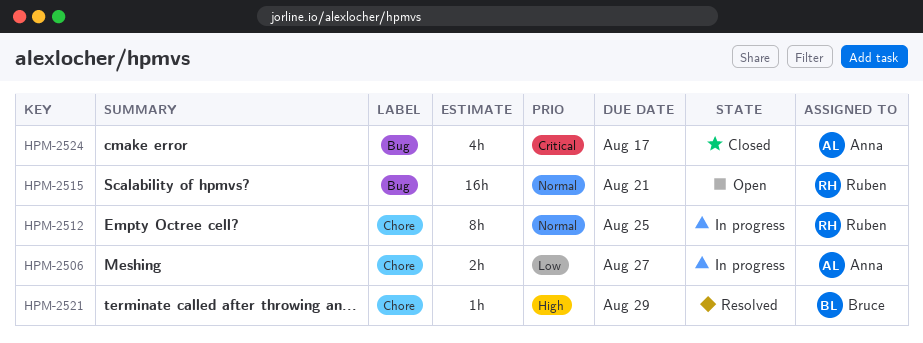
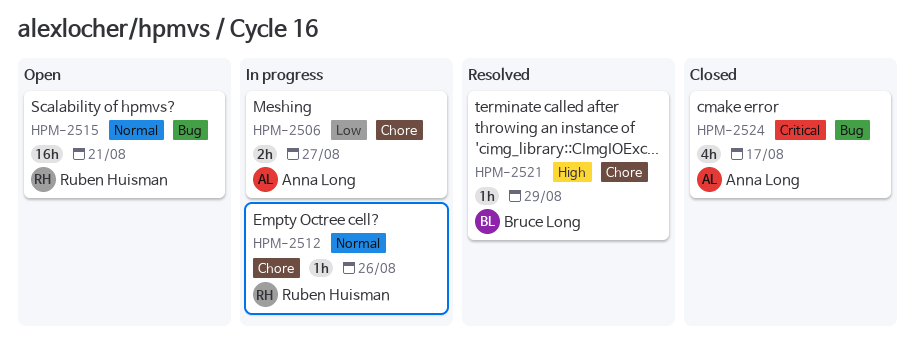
HPM-2512, estimate: 8h -> 1h
HPM-2512, due: Aug 25 -> Aug 26

